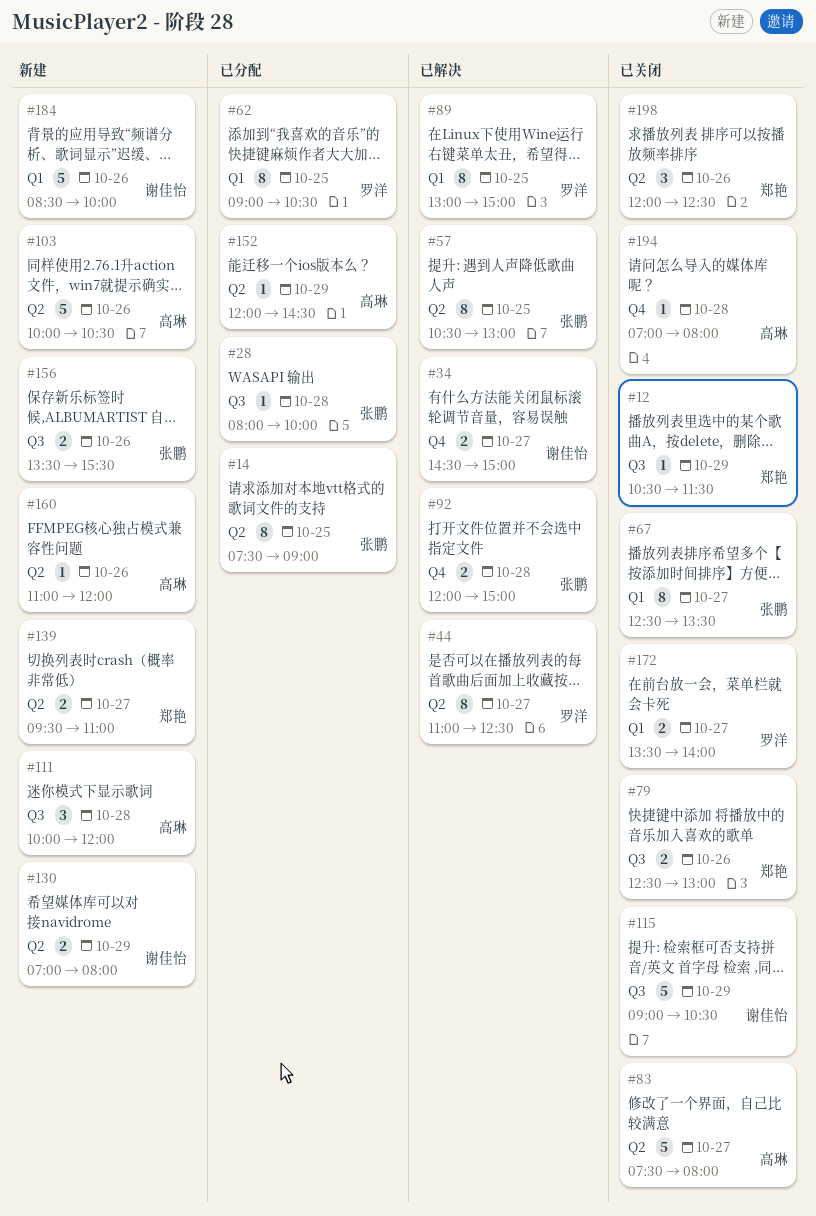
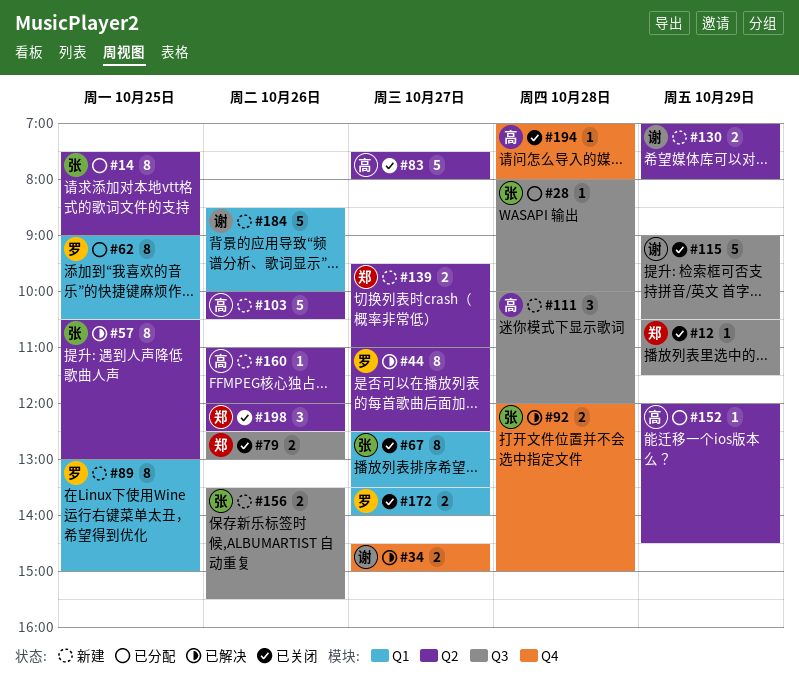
#89, status: 已解决 -> 新建

